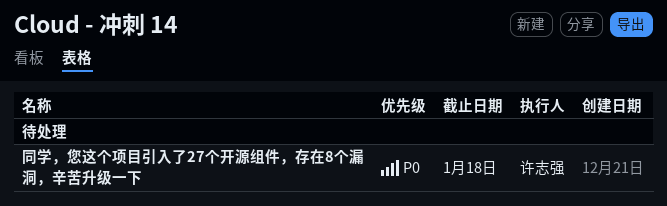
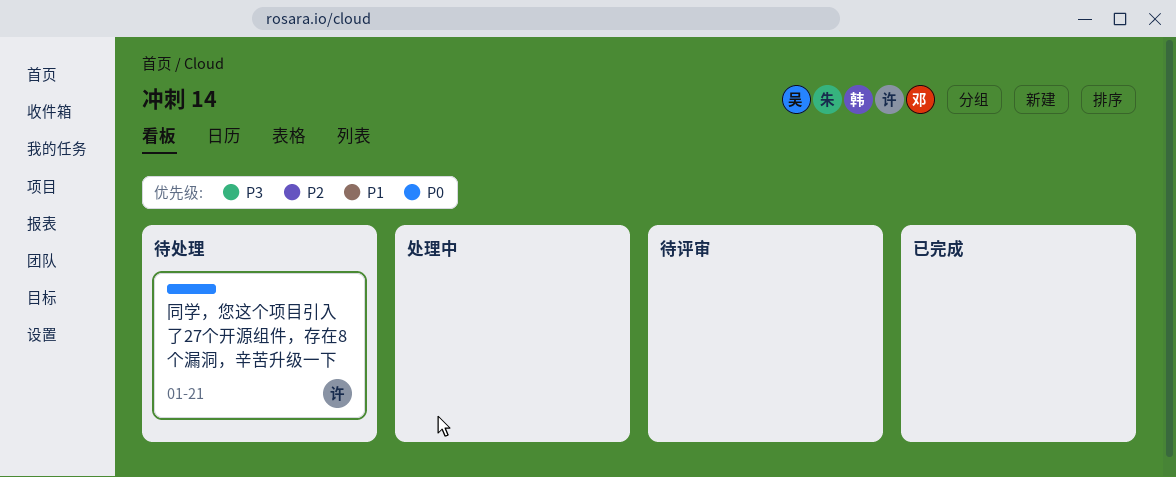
同学，您这个项目引入了27个开源组件，存在8个漏洞，辛苦升级一下, due: Jan 18 -> Jan 21

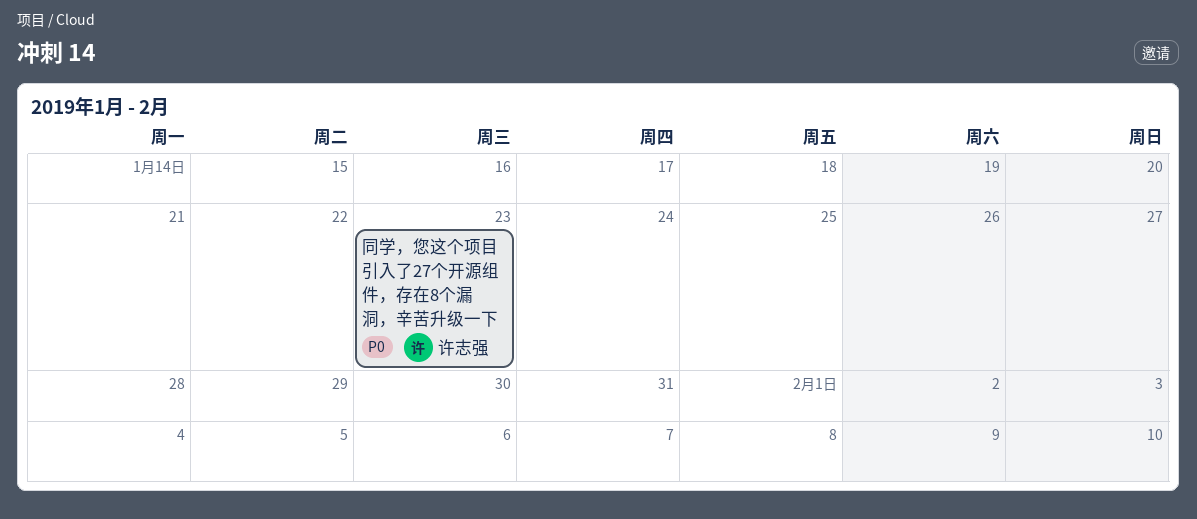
同学，您这个项目引入了27个开源组件，存在8个漏洞，辛苦升级一下, due: Jan 21 -> Jan 23

